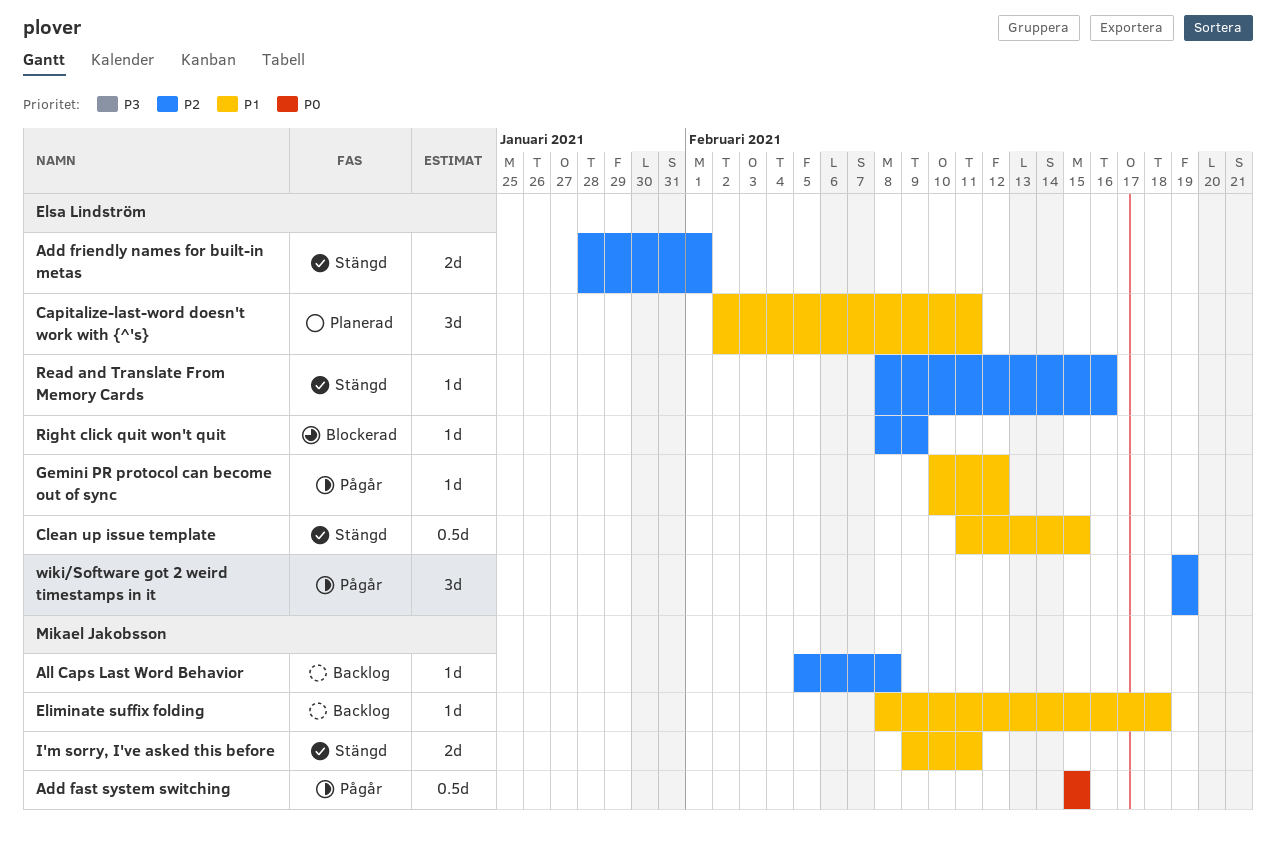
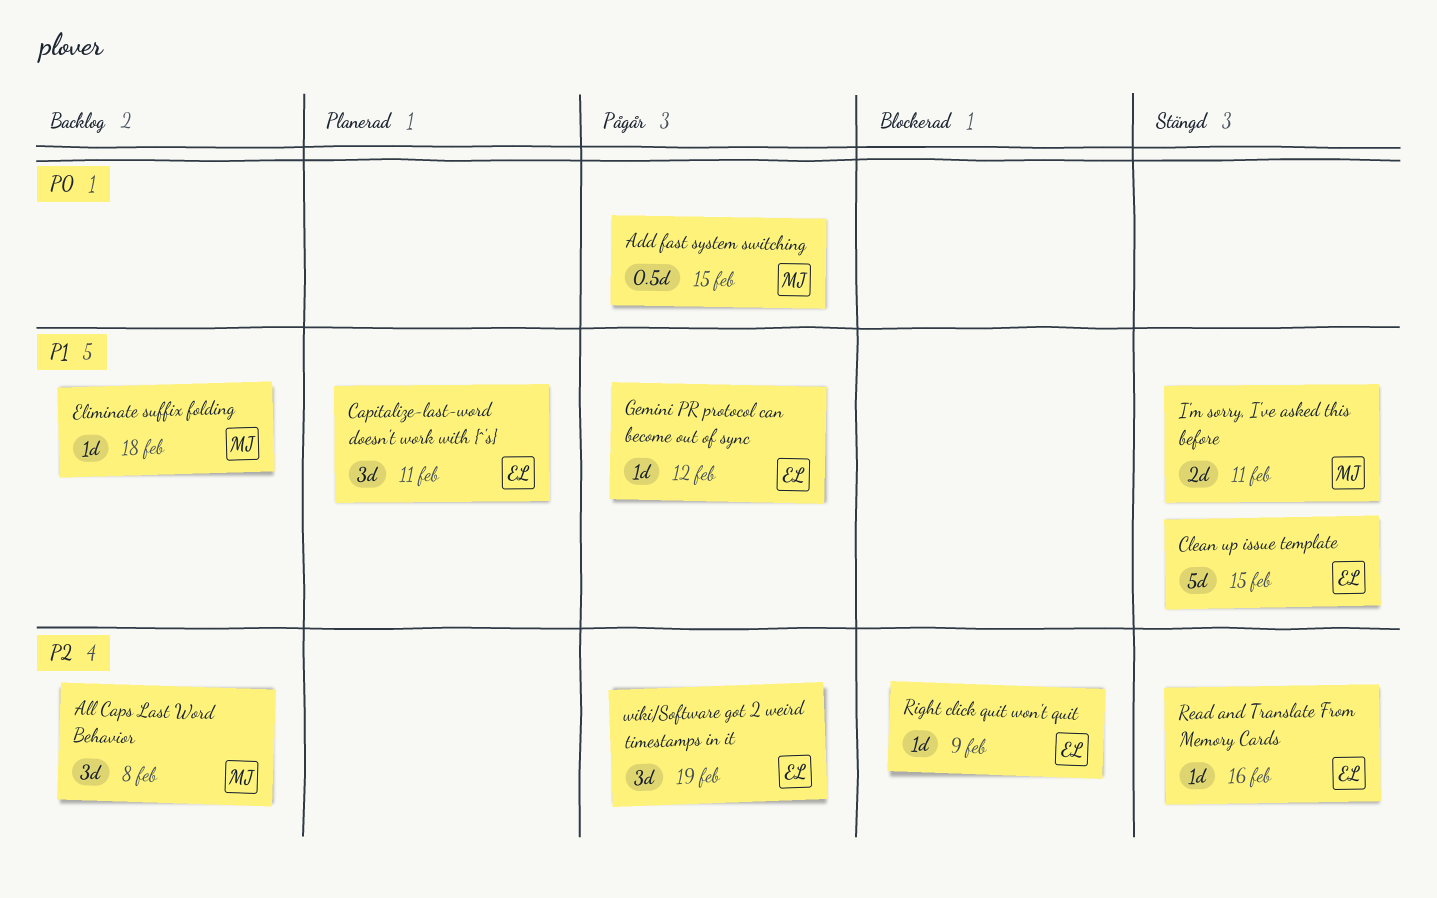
Add friendly names for built-in metas: present -> none
All Caps Last Word Behavior, estimate: 1d -> 3d
Clean up issue template, estimate: 0.5d -> 5d

